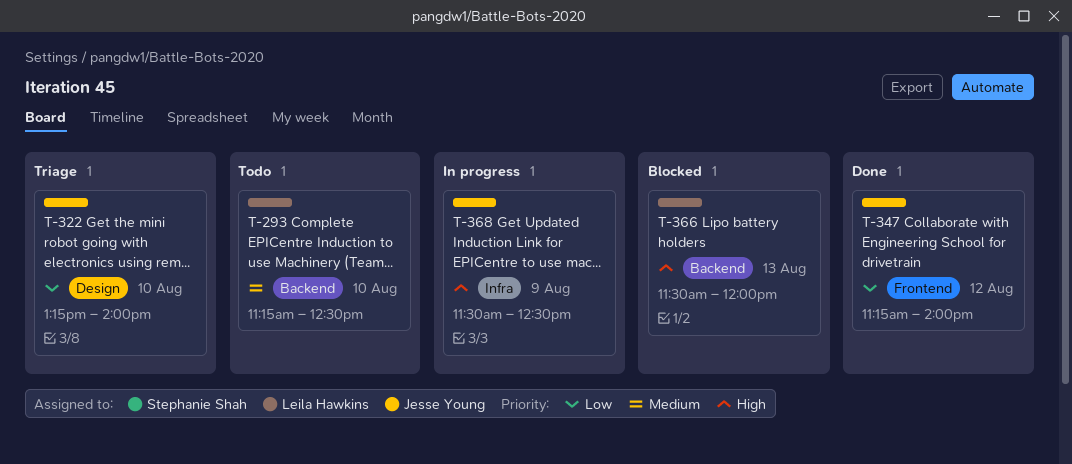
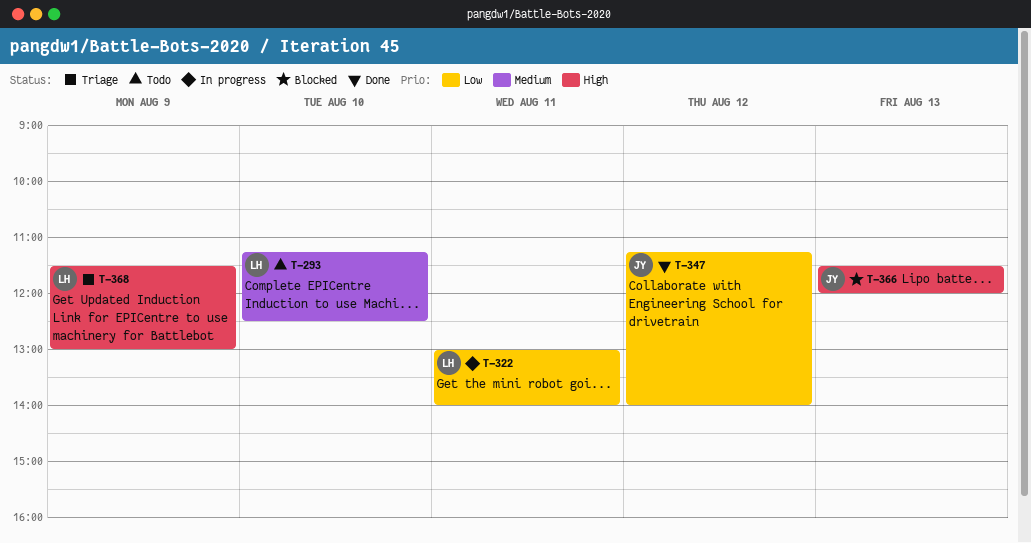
T-322, status: Triage -> In progress
T-322, owner: Jesse Young -> Leila Hawkins
T-322, day: Aug 10 -> Aug 11
T-322, begins: 13:15 -> 13:00
T-366, owner: Leila Hawkins -> Jesse Young
T-368, status: In progress -> Triage
T-368, owner: Jesse Young -> Leila Hawkins
T-368, ends: 12:30 -> 13:00

